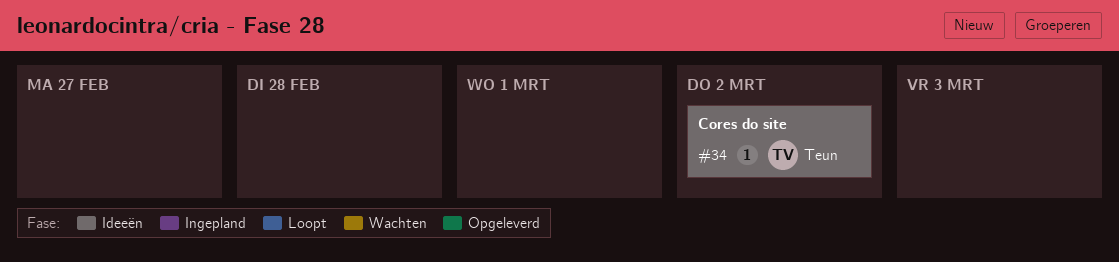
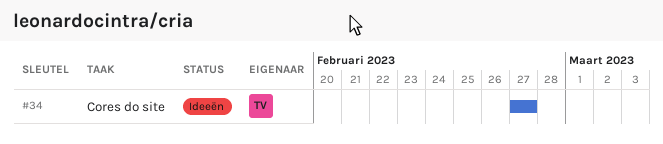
#34, due: Mar 2 -> Feb 27

